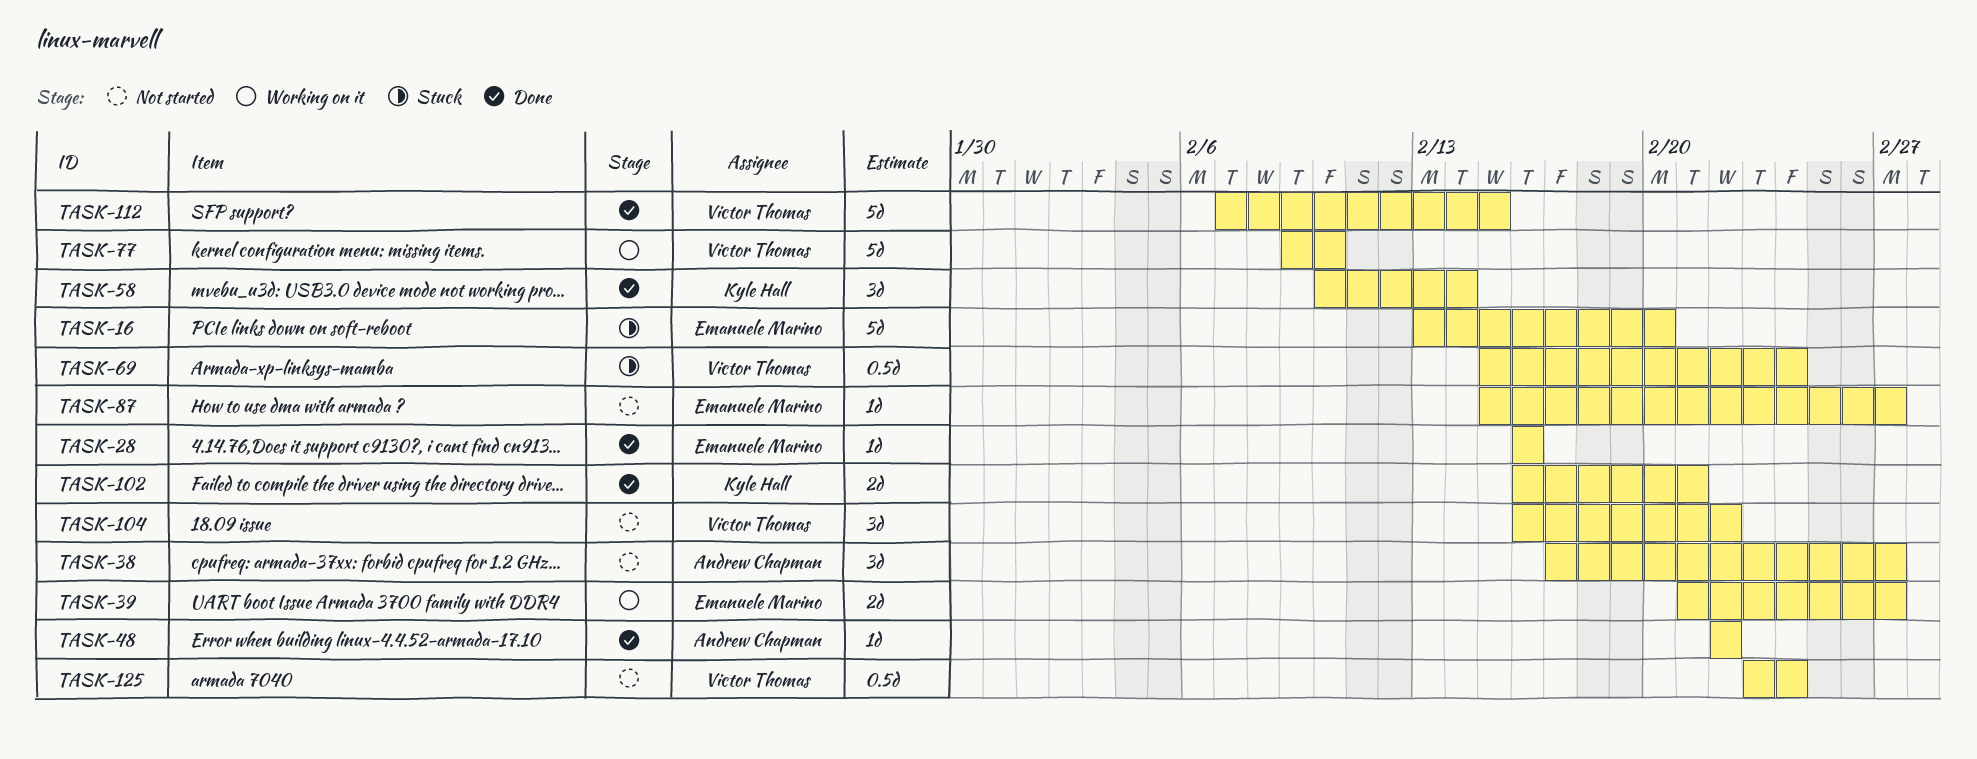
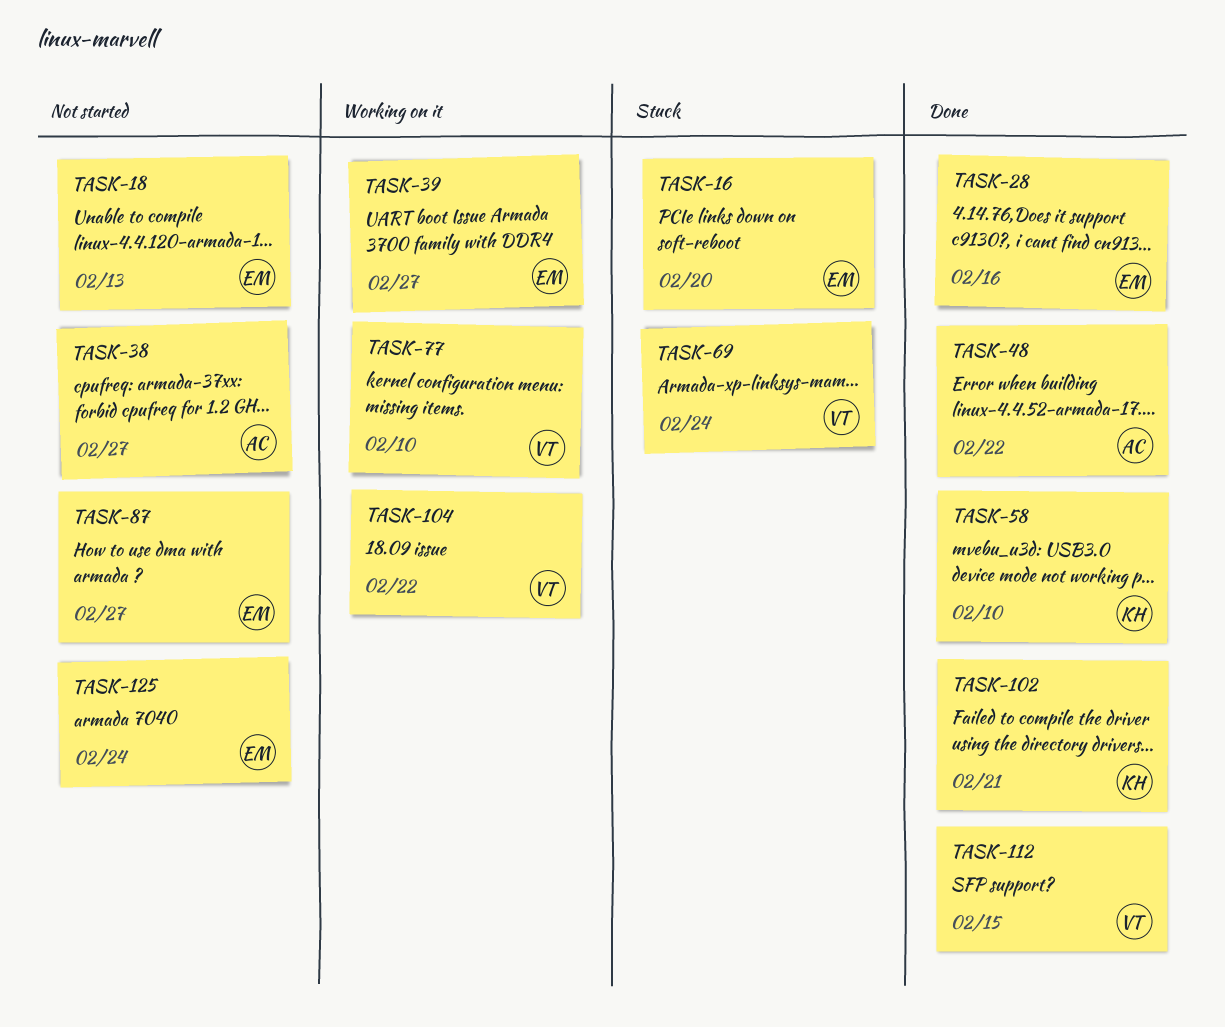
TASK-18: none -> present
TASK-58, due: Feb 14 -> Feb 10
TASK-104, status: Not started -> Working on it
TASK-125, owner: Victor Thomas -> Emanuele Marino

